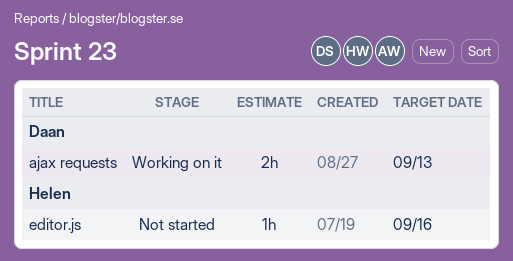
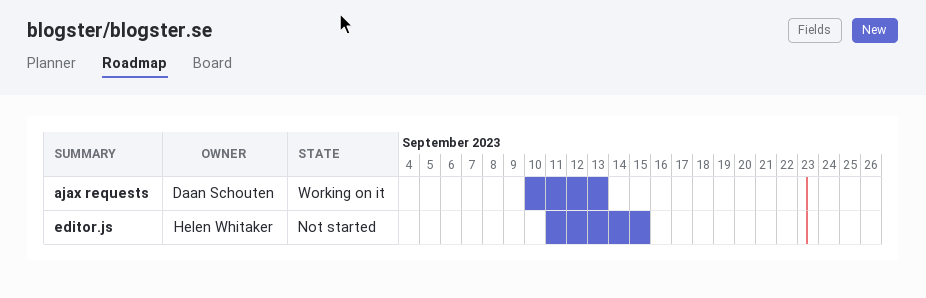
editor.js, due: Sep 16 -> Sep 15

